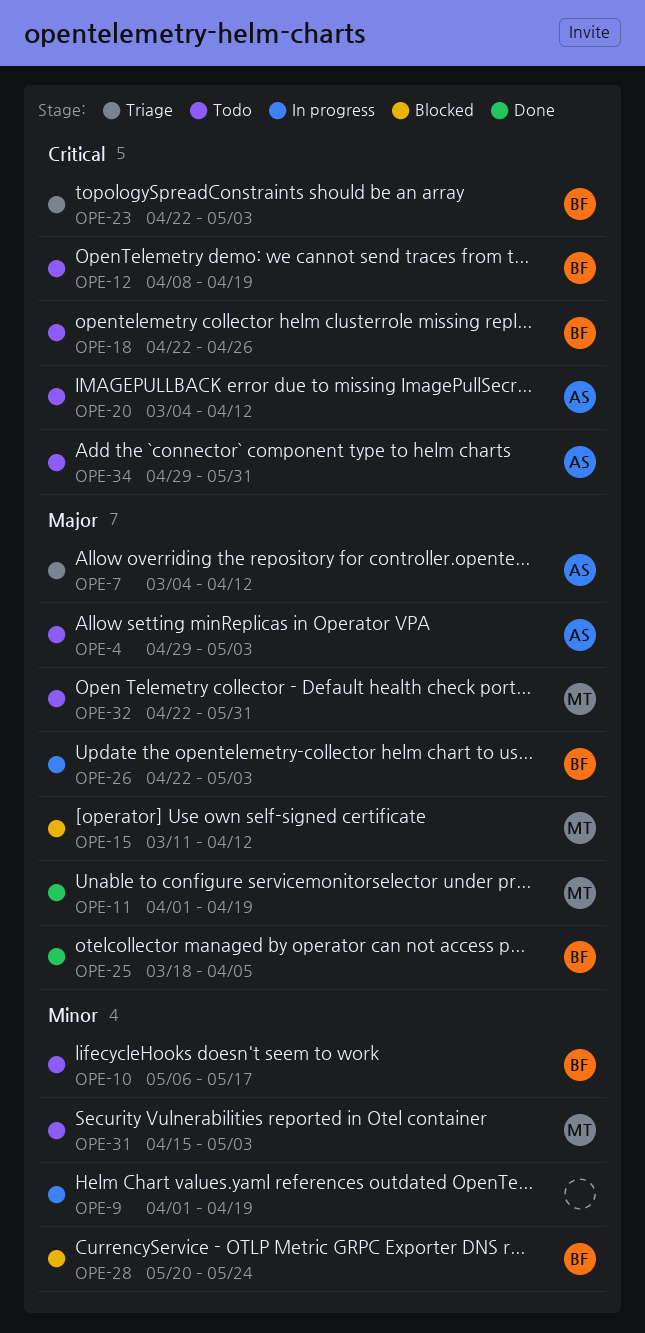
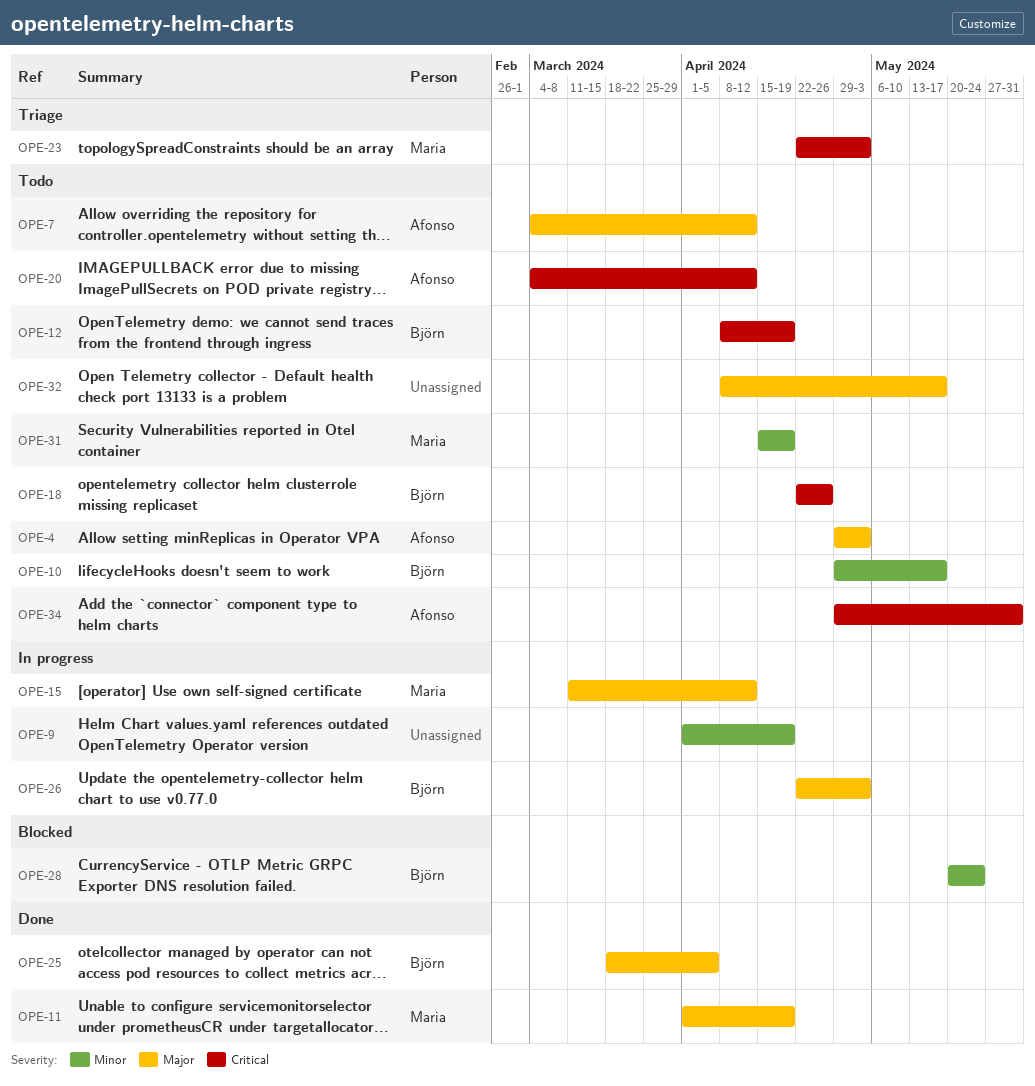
OPE-7, status: Triage -> Todo
OPE-10, start: May 6 -> Apr 29
OPE-15, status: Blocked -> In progress
OPE-23, owner: Björn -> Maria
OPE-31, due: May 3 -> Apr 19
OPE-32, owner: Maria -> none
OPE-32, start: Apr 22 -> Apr 8
OPE-32, due: May 31 -> May 17

